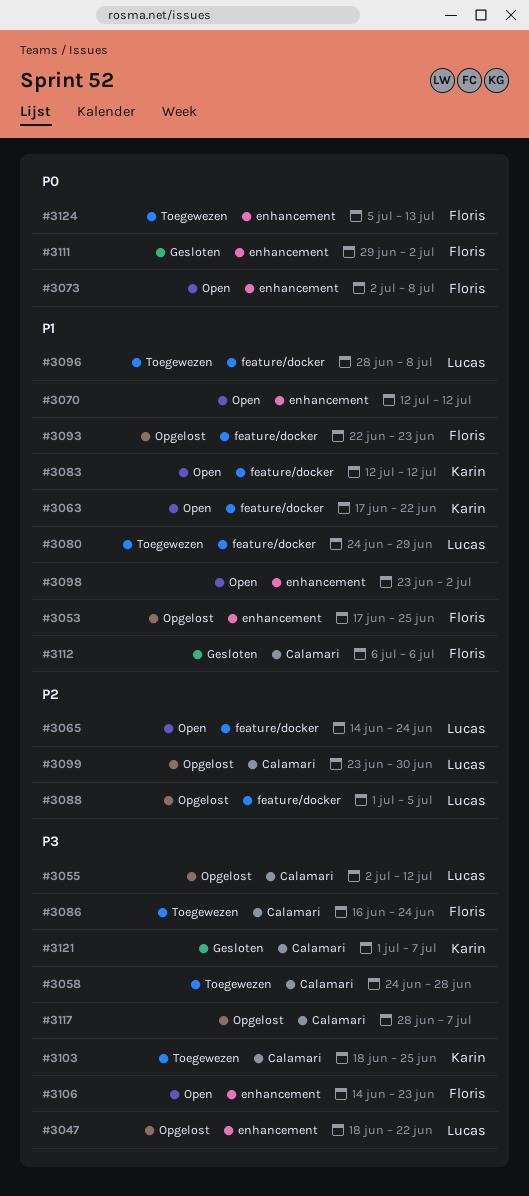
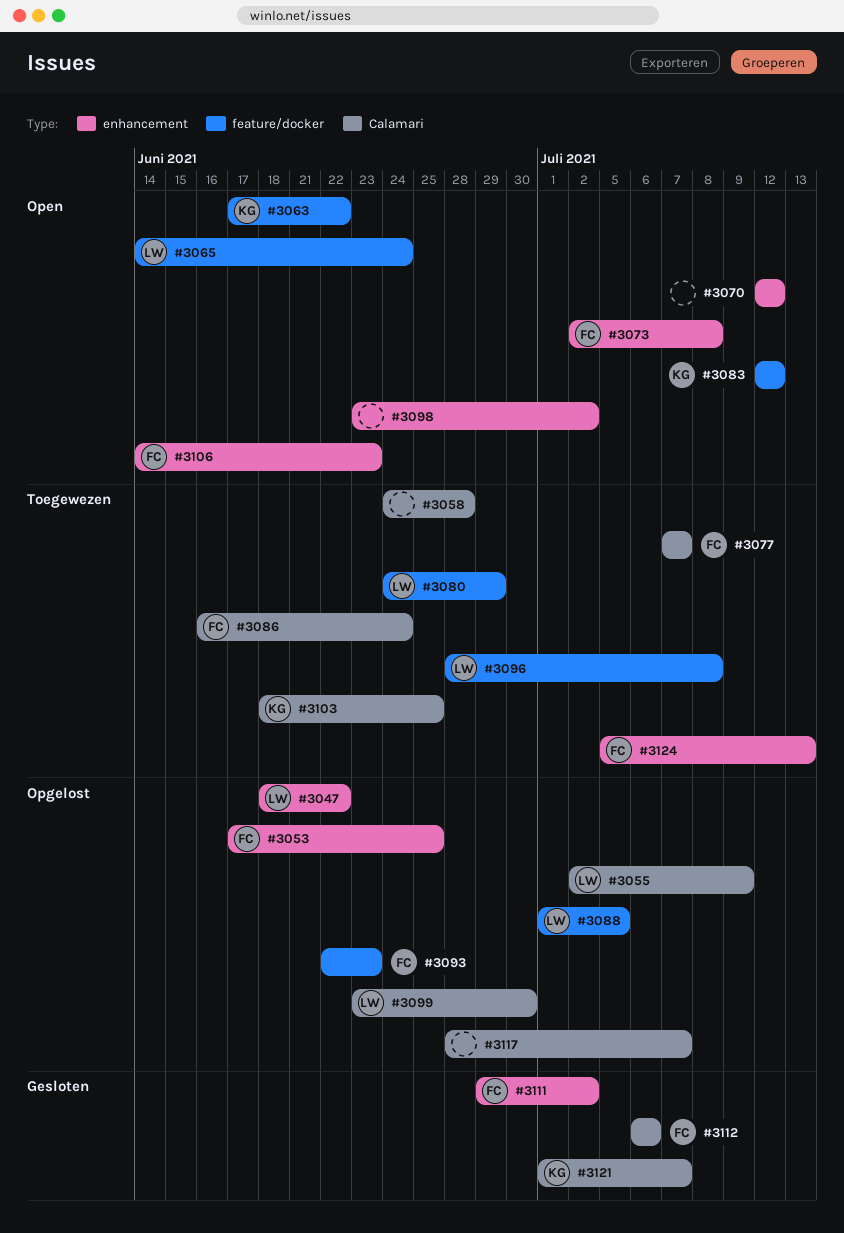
#3055, due: Jul 12 -> Jul 9
#3077: none -> present

